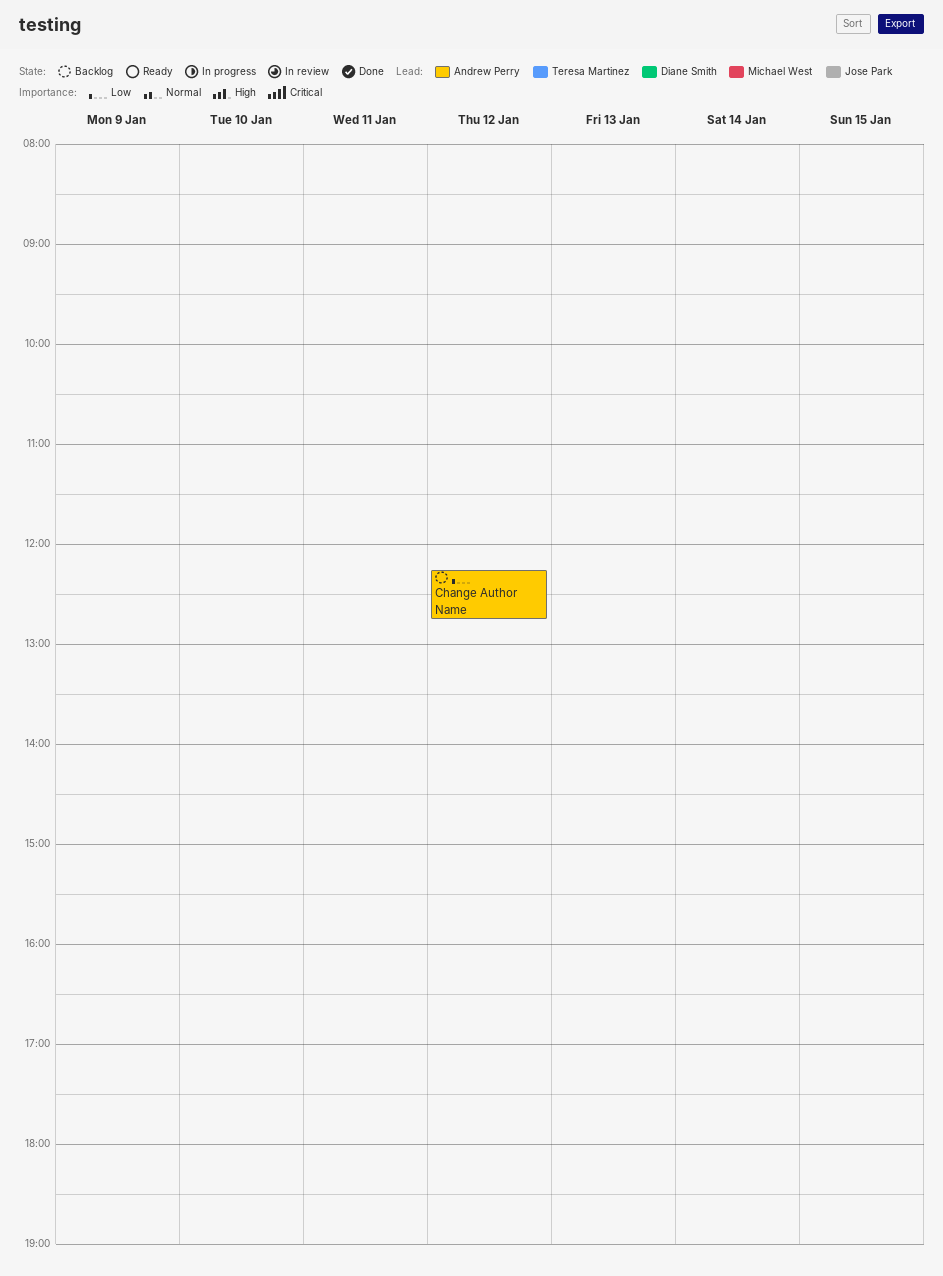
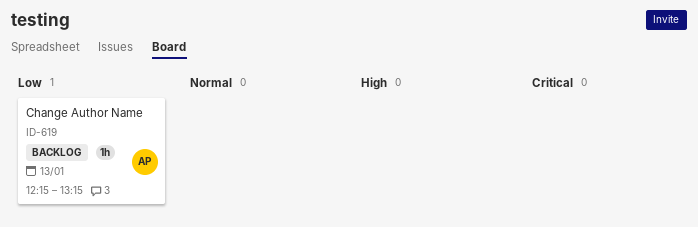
Change Author Name, day: Jan 12 -> Jan 13
Change Author Name, ends: 12:45 -> 13:15

